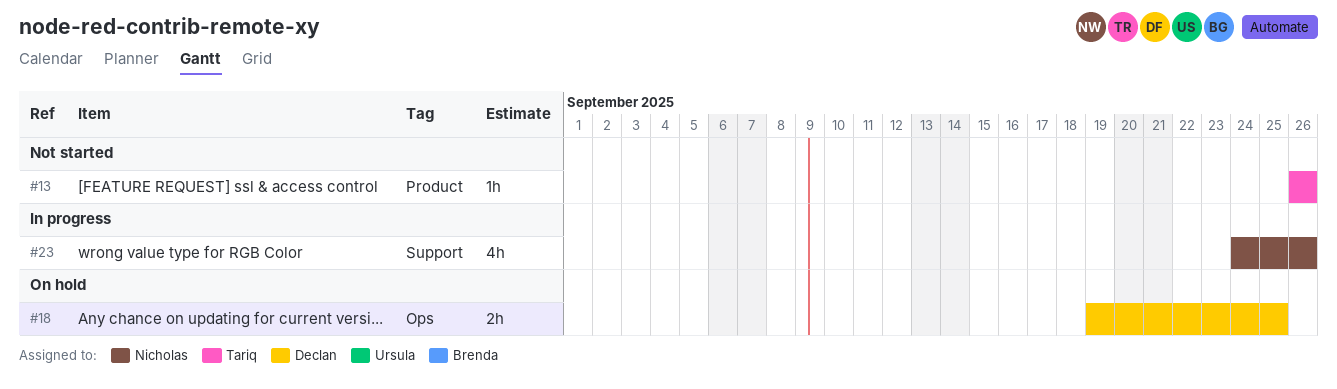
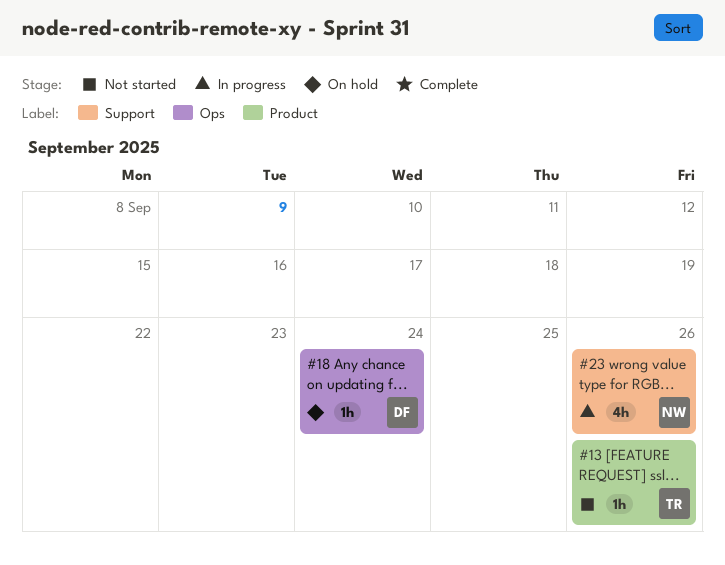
#18, estimate: 2h -> 1h
#18, due: Sep 25 -> Sep 24

